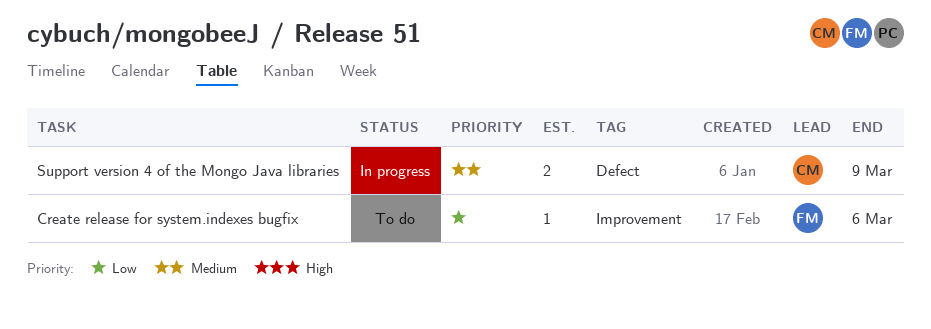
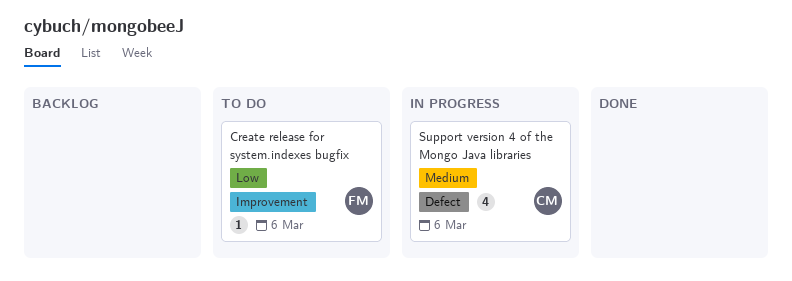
Support version 4 of the Mongo Java libraries, estimate: 2 -> 4
Support version 4 of the Mongo Java libraries, due: Mar 9 -> Mar 6

